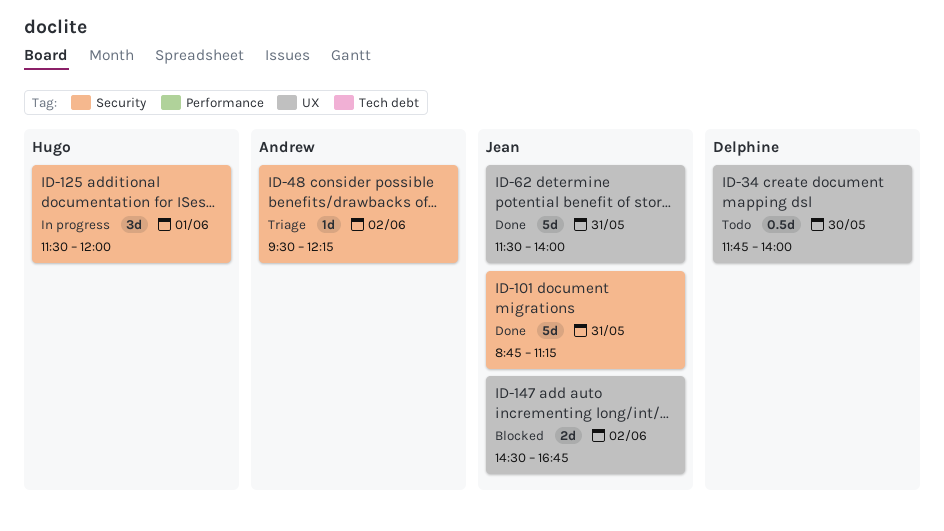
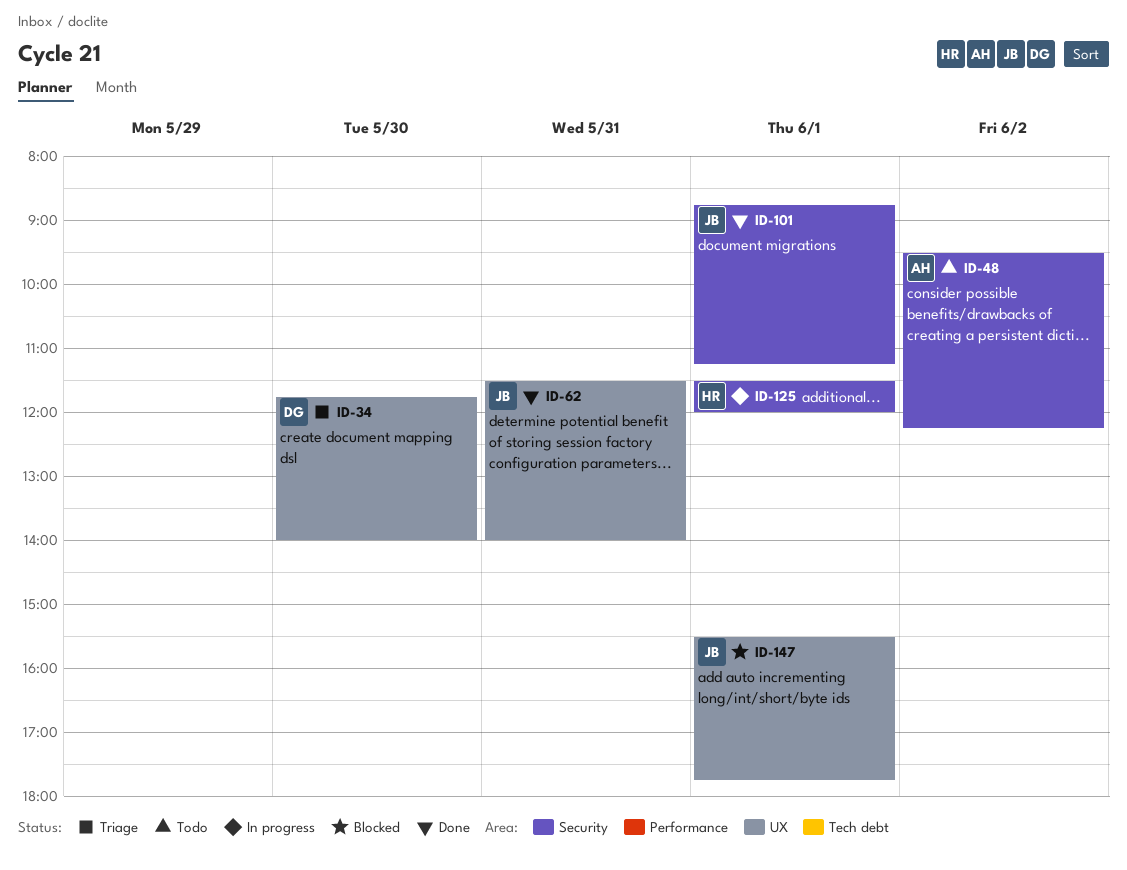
ID-34, status: Todo -> Triage
ID-48, status: Triage -> Todo
ID-101, day: May 31 -> Jun 1
ID-147, day: Jun 2 -> Jun 1
ID-147, begins: 14:30 -> 15:30
ID-147, ends: 16:45 -> 17:45

